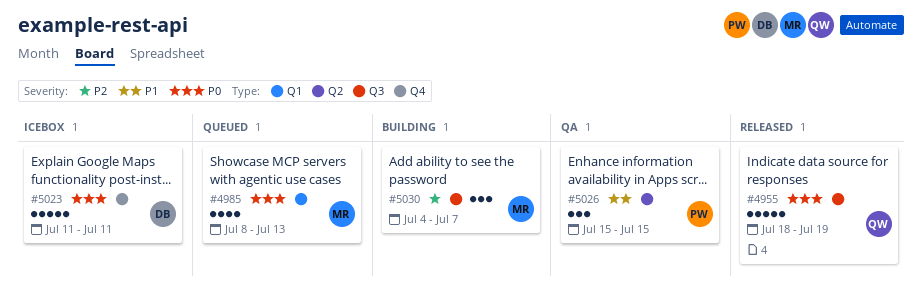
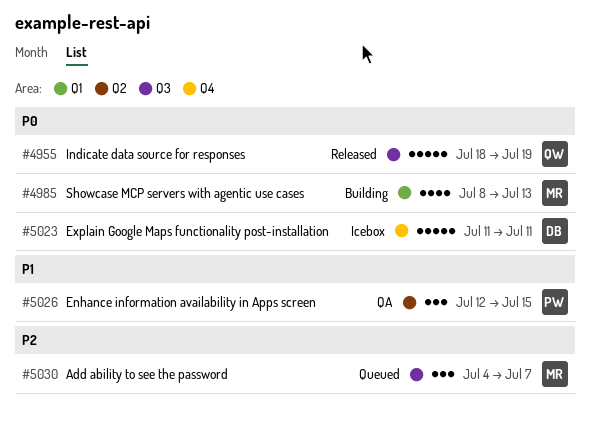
#4985, status: Queued -> Building
#5026, start: Jul 15 -> Jul 12
#5030, status: Building -> Queued

